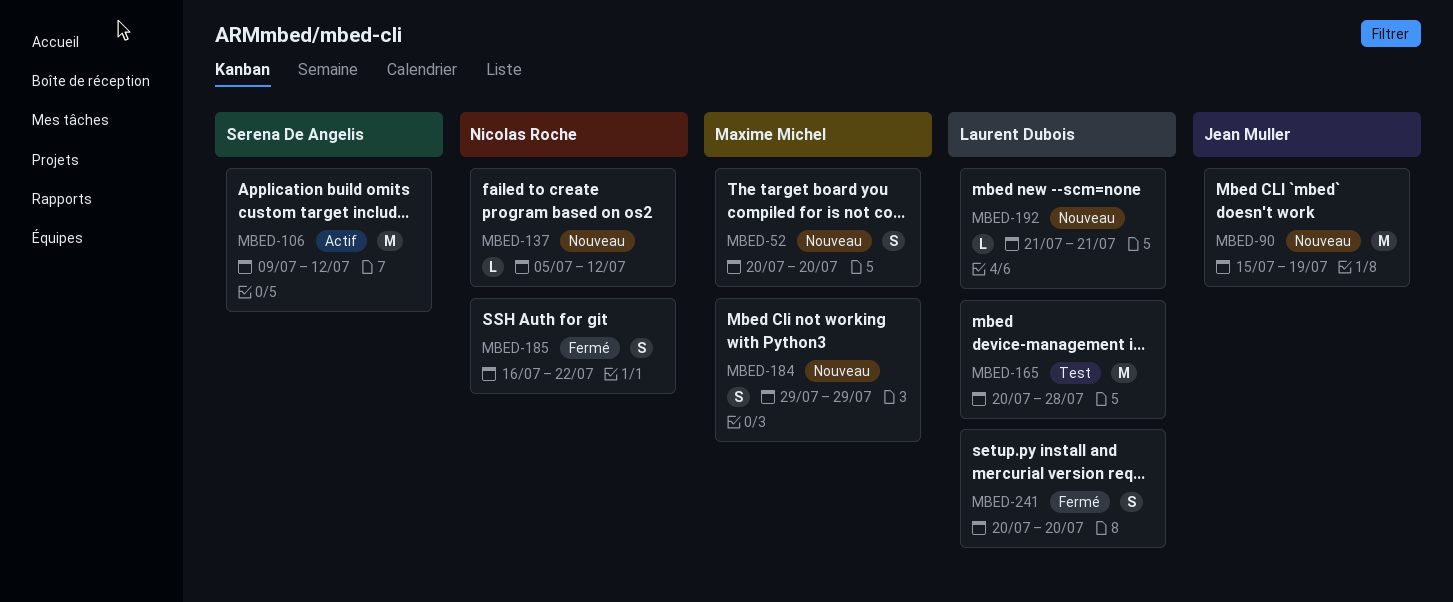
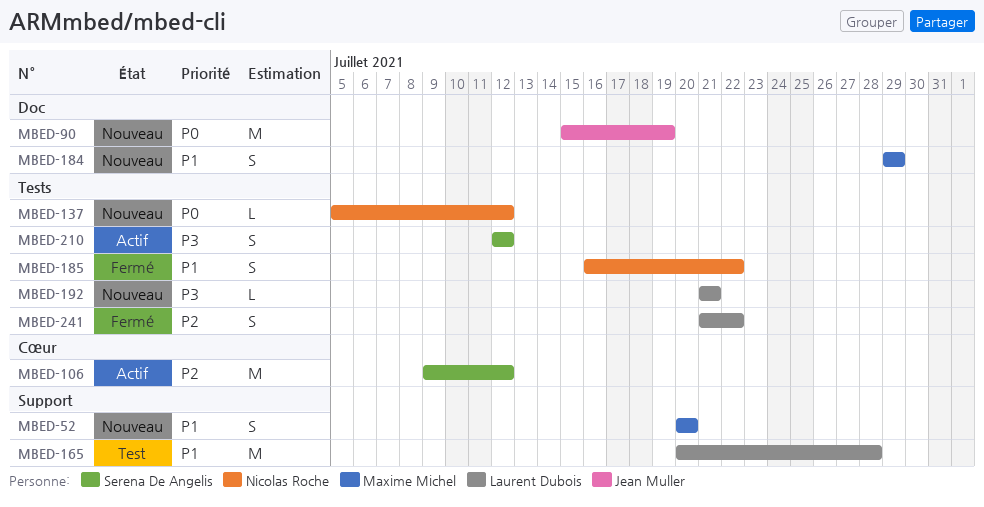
MBED-210: none -> present
MBED-241, start: Jul 20 -> Jul 21
MBED-241, due: Jul 20 -> Jul 22

